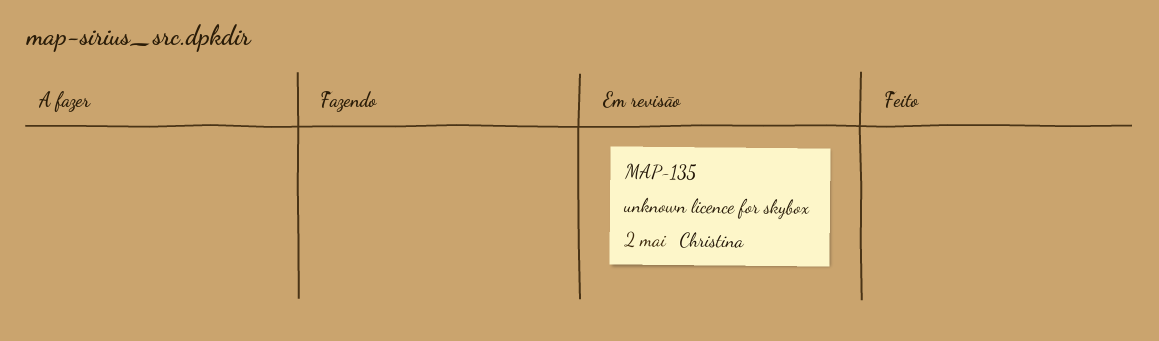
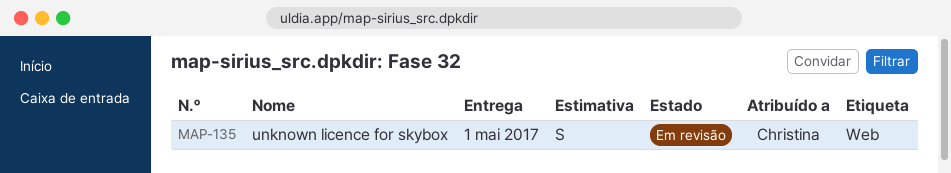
MAP-135, due: May 2 -> May 1

